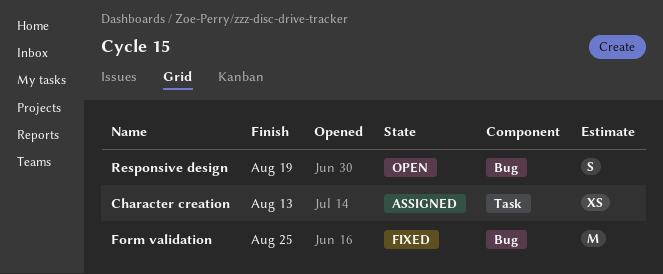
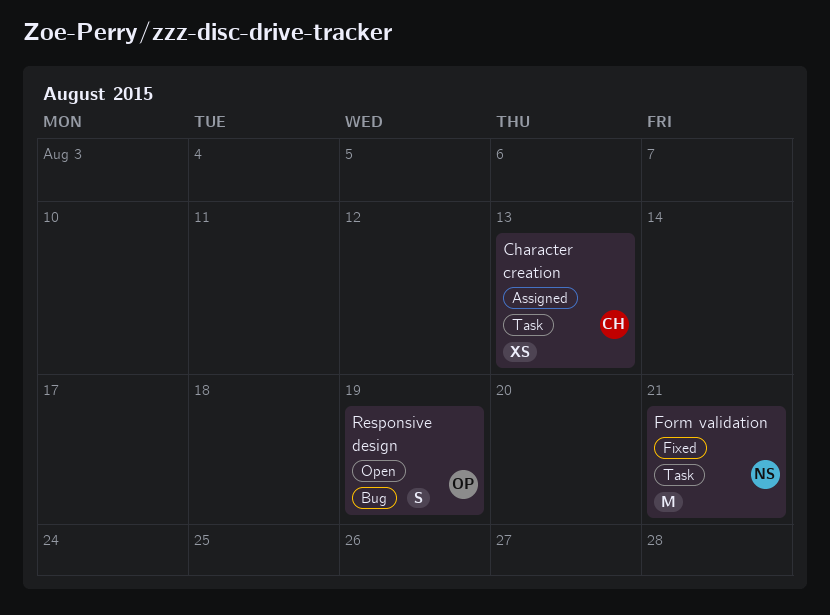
Form validation, label: Bug -> Task
Form validation, due: Aug 25 -> Aug 21

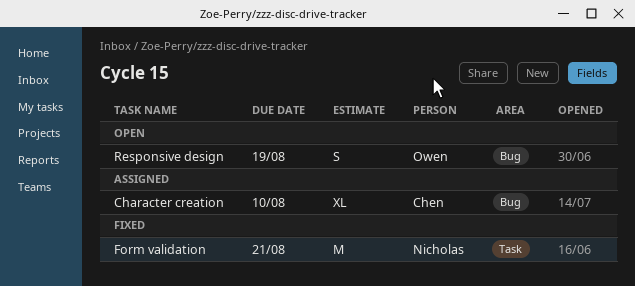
Character creation, label: Task -> Bug
Character creation, estimate: XS -> XL
Character creation, due: Aug 13 -> Aug 10

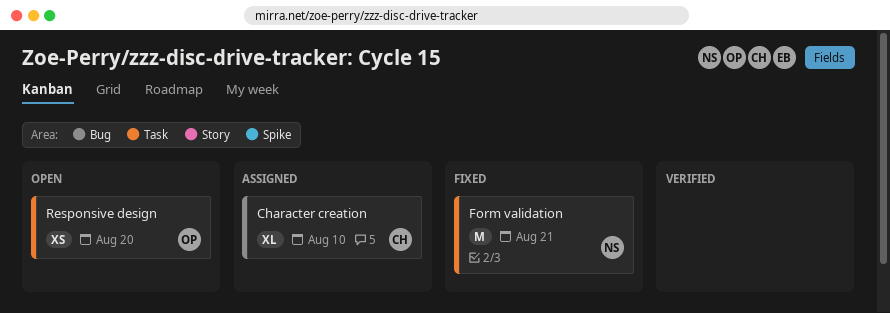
Responsive design, label: Bug -> Task
Responsive design, estimate: S -> XS
Responsive design, due: Aug 19 -> Aug 20

